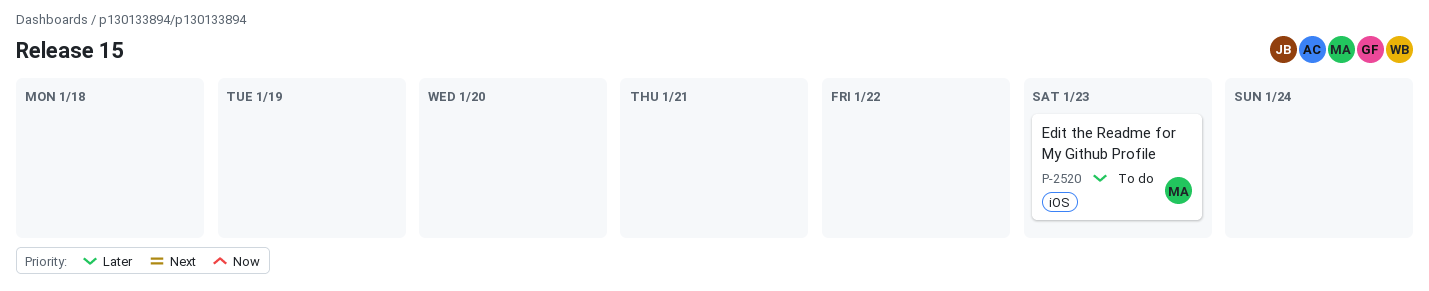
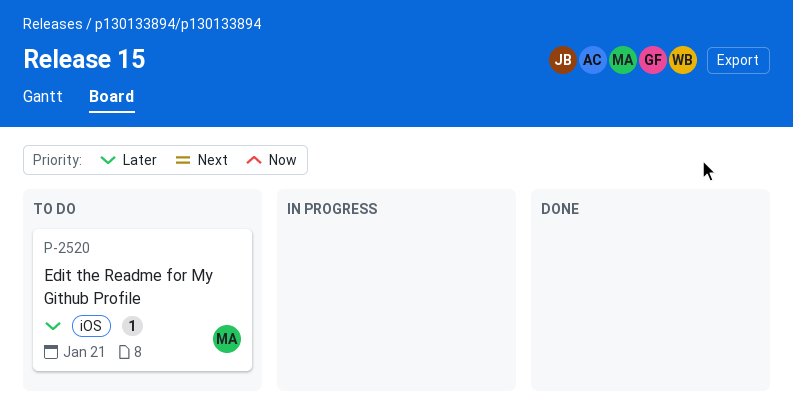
P-2520, due: Jan 23 -> Jan 21

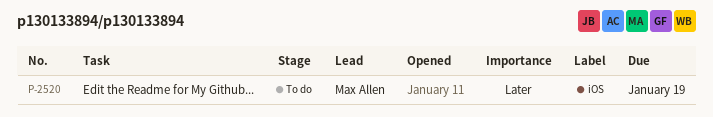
P-2520, due: Jan 21 -> Jan 19

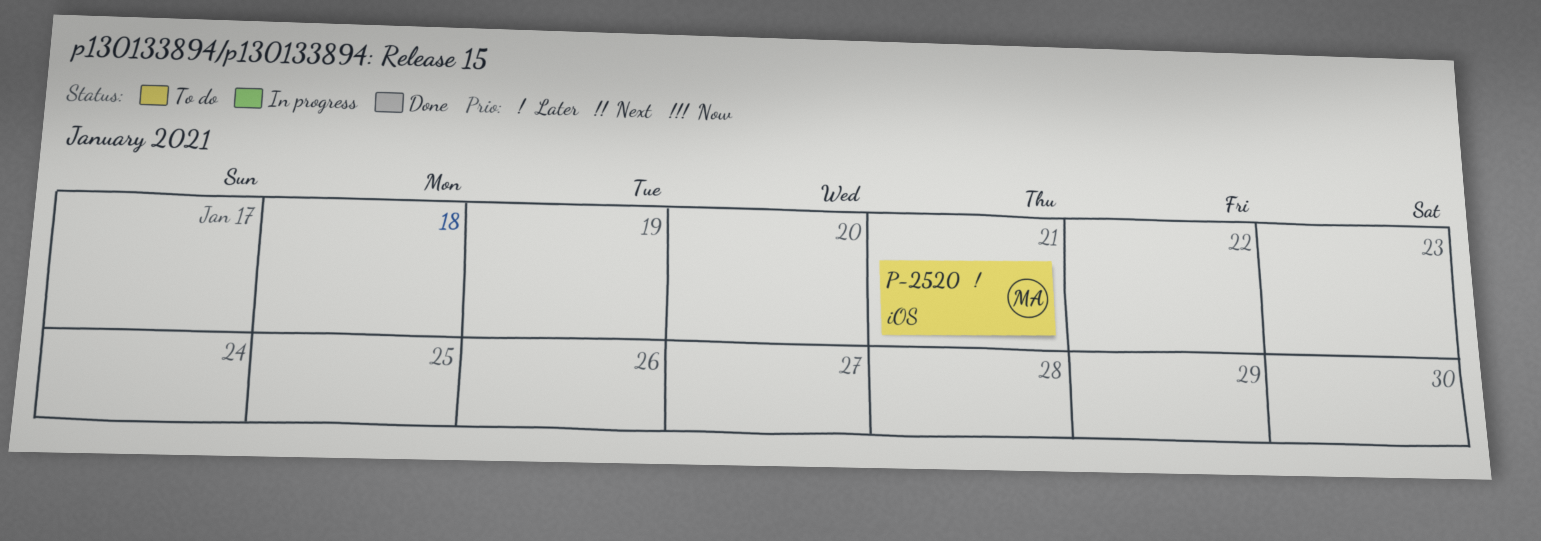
P-2520, due: Jan 19 -> Jan 21

